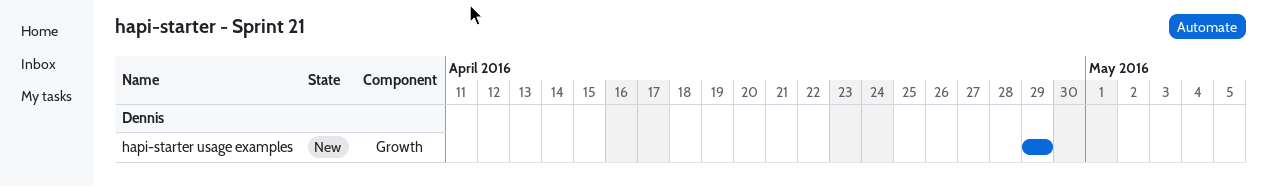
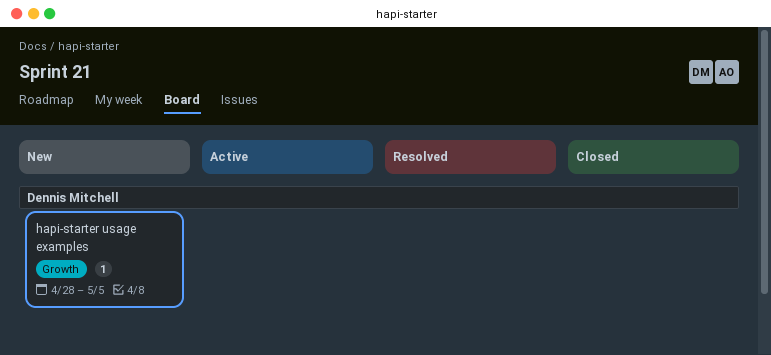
hapi-starter usage examples, start: Apr 29 -> Apr 28
hapi-starter usage examples, due: Apr 29 -> May 5

